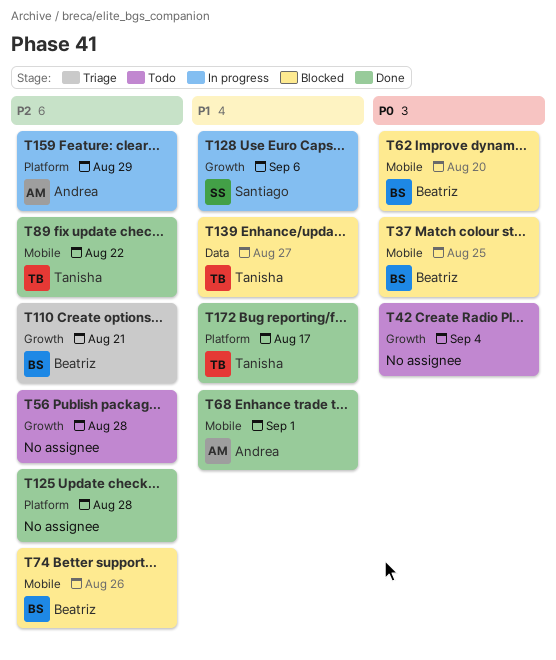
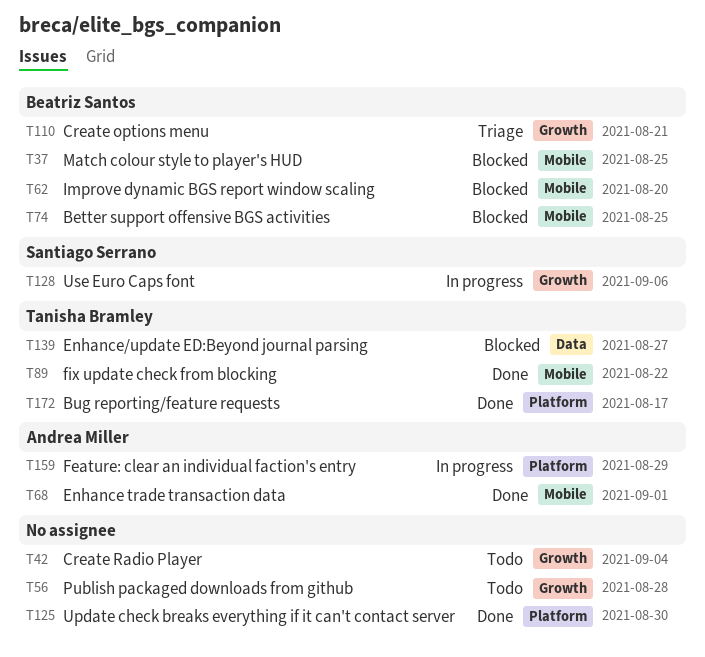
T74, due: Aug 26 -> Aug 25
T125, due: Aug 28 -> Aug 30

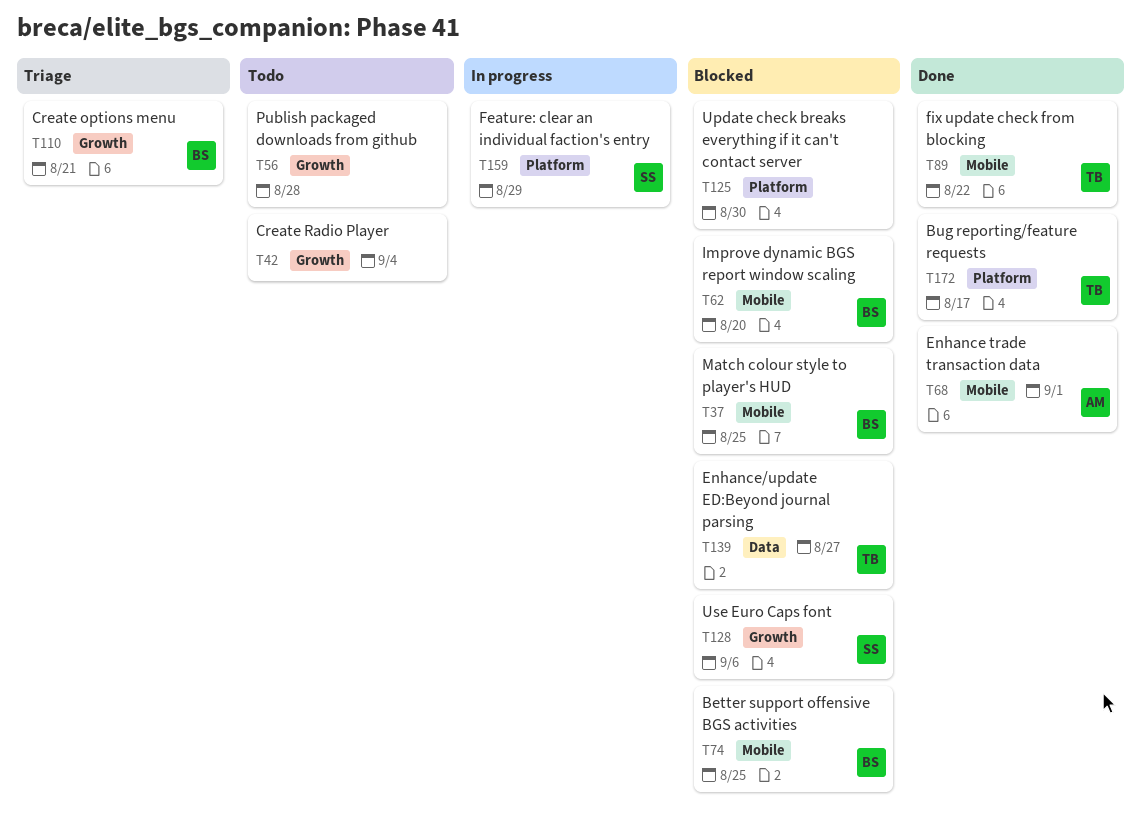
T125, status: Done -> Blocked
T128, status: In progress -> Blocked
T159, owner: Andrea Miller -> Santiago Serrano

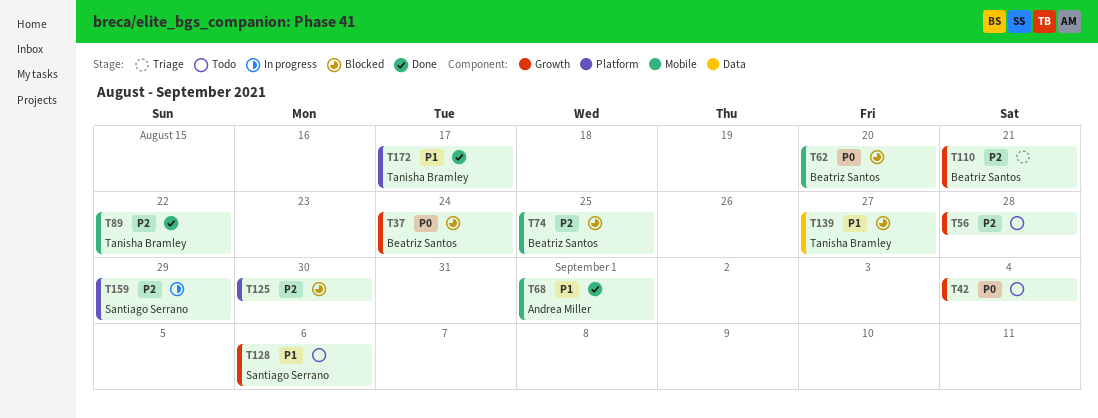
T37, label: Mobile -> Growth
T37, due: Aug 25 -> Aug 24
T128, status: Blocked -> Todo

